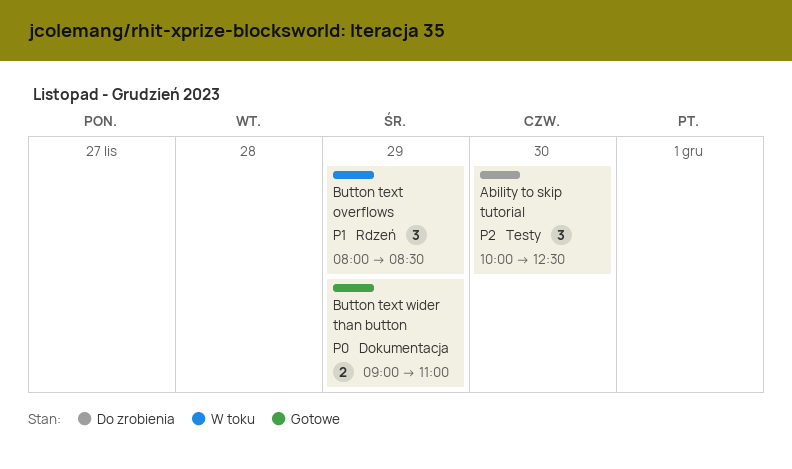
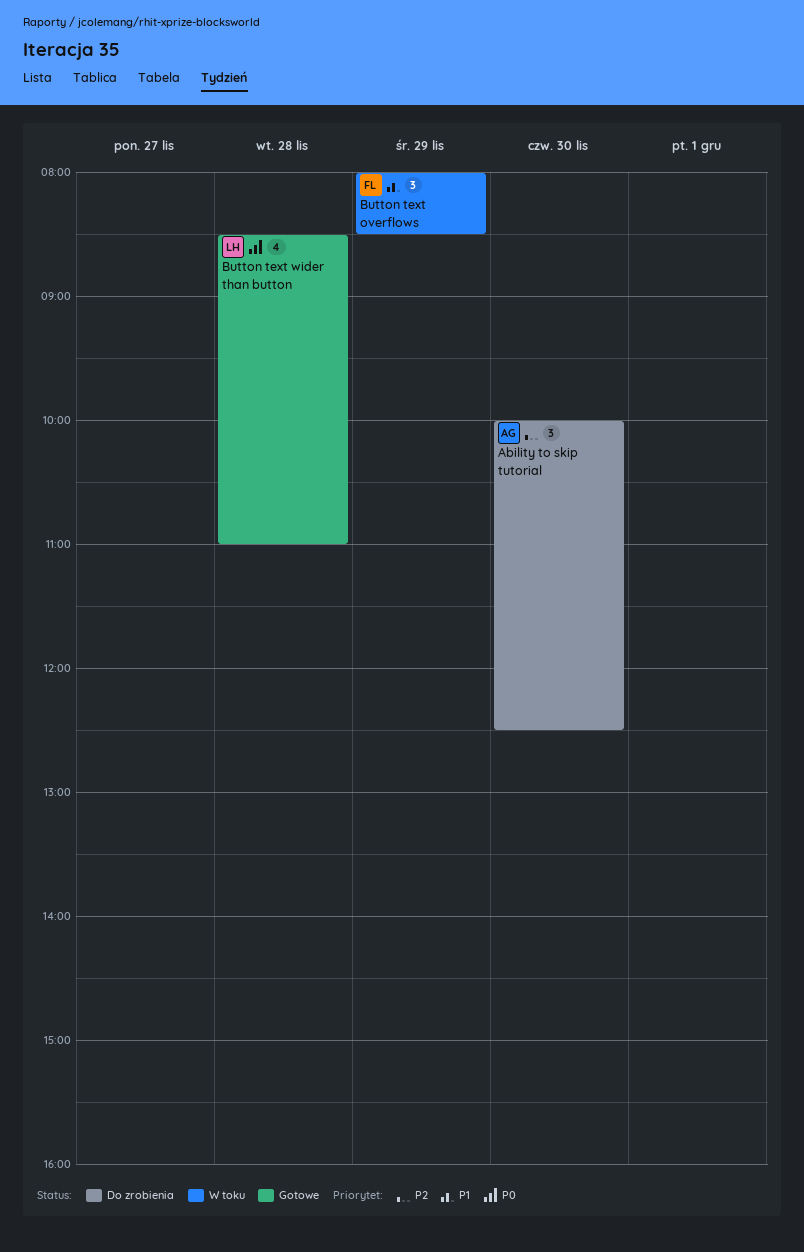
Button text wider than button, estimate: 2 -> 4
Button text wider than button, day: Nov 29 -> Nov 28
Button text wider than button, begins: 09:00 -> 08:30

